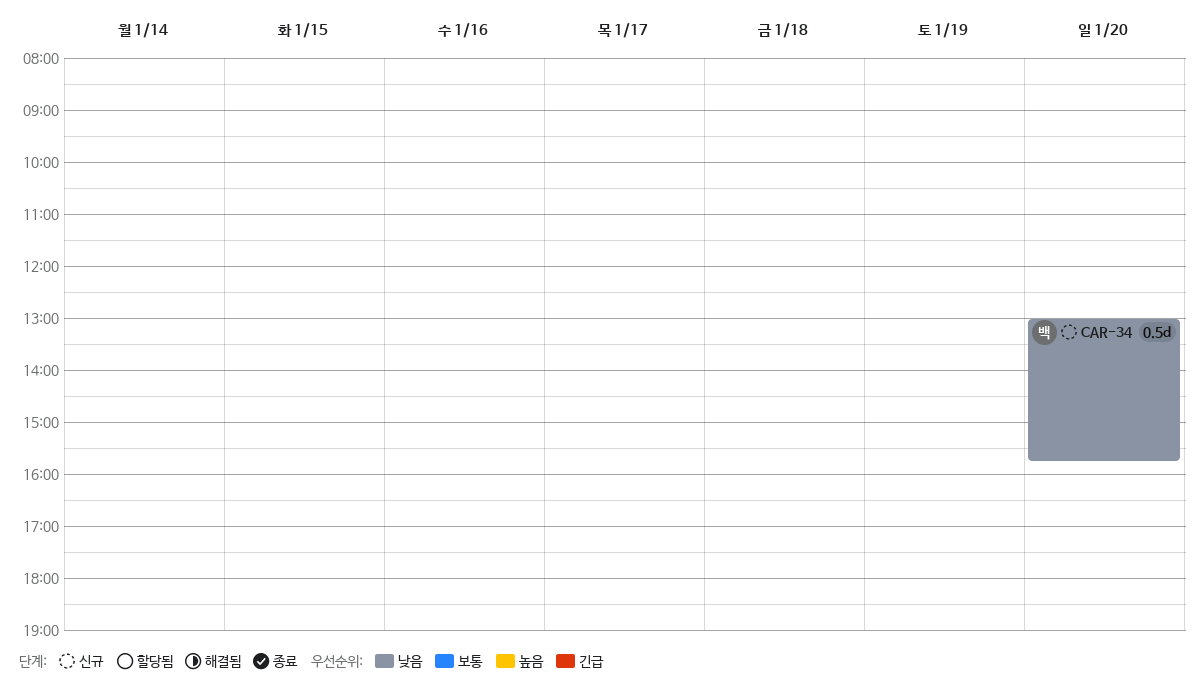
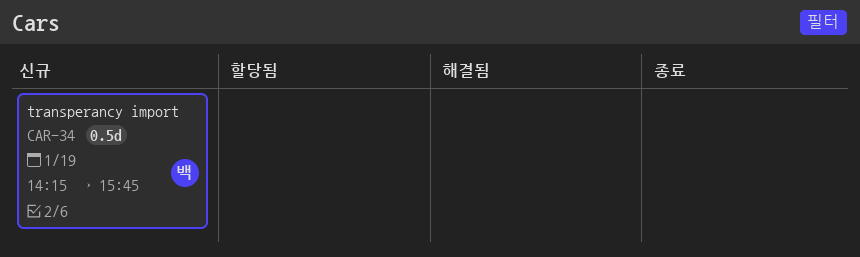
CAR-34, day: Jan 20 -> Jan 19
CAR-34, begins: 13:00 -> 14:15

